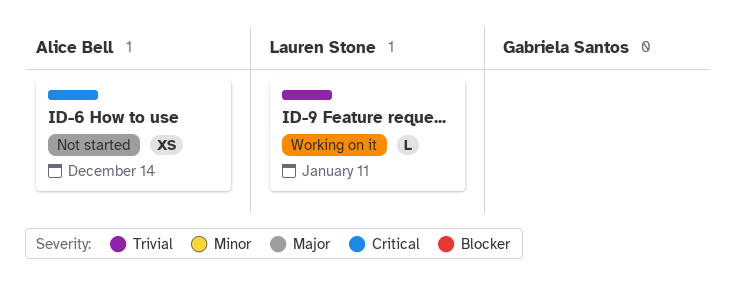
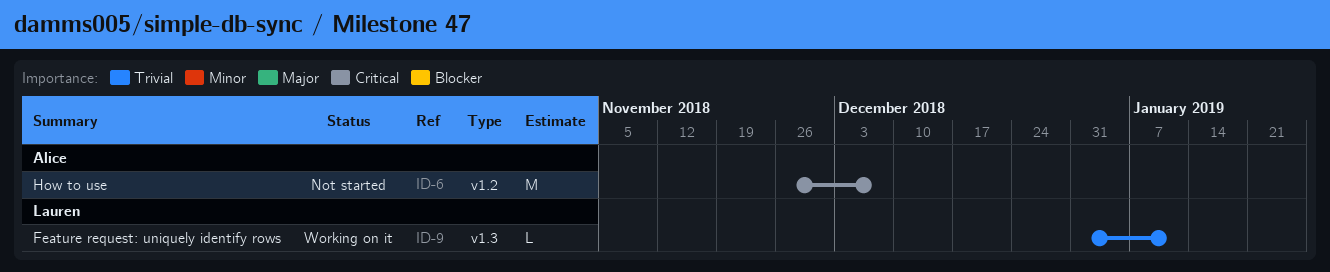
ID-6, estimate: XS -> M
ID-6, due: Dec 14 -> Dec 7

